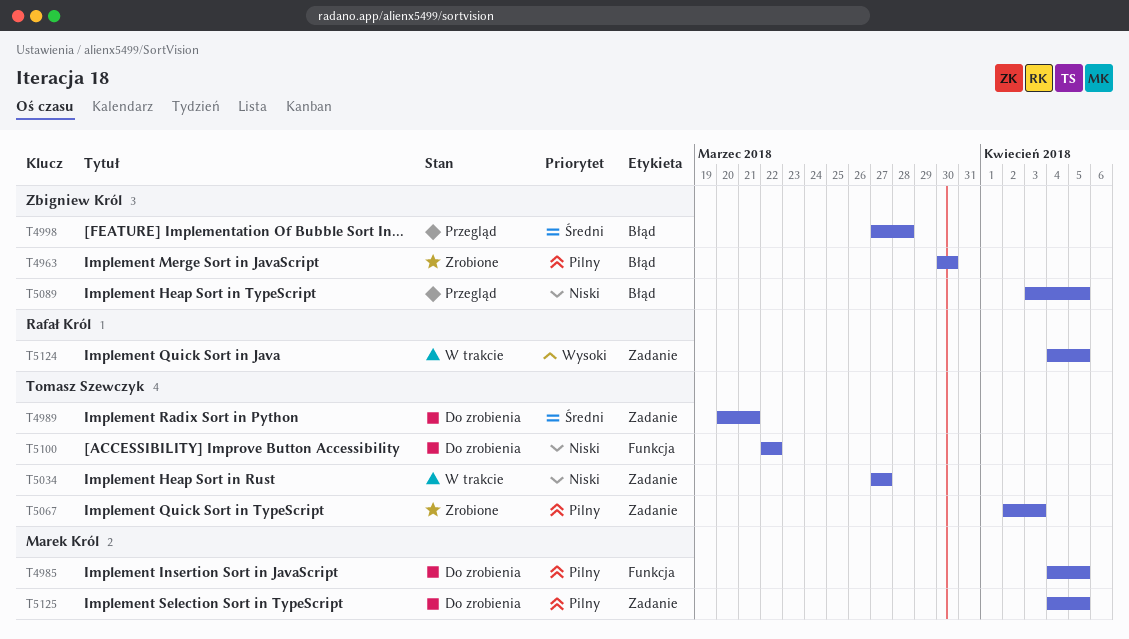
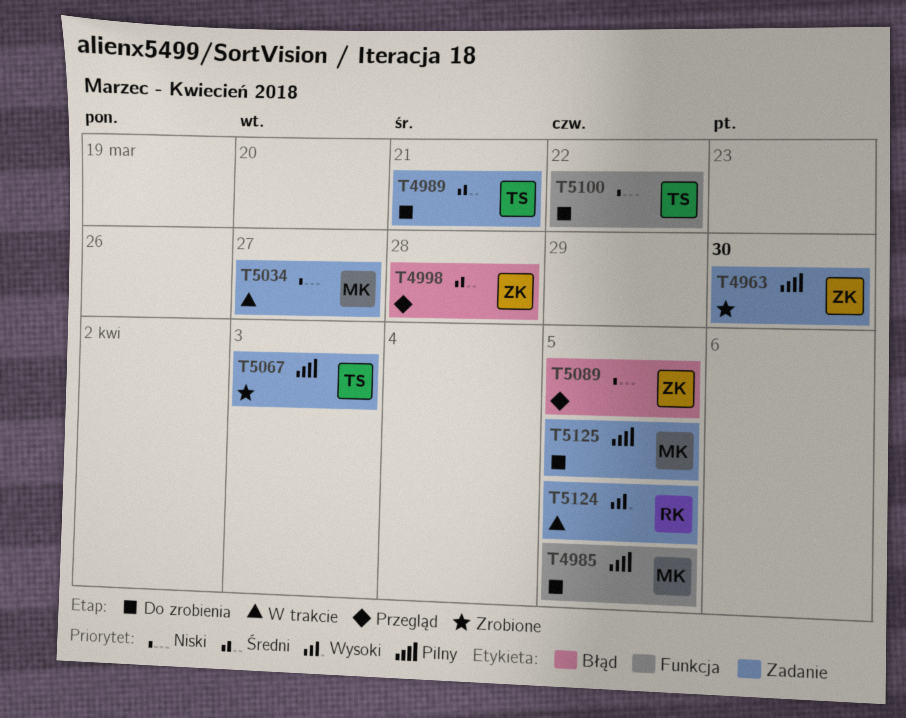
T4963, label: Błąd -> Zadanie
T5034, owner: Tomasz Szewczyk -> Marek Król

